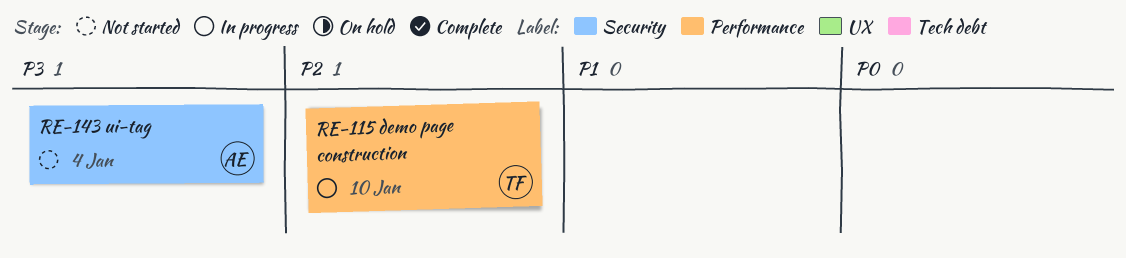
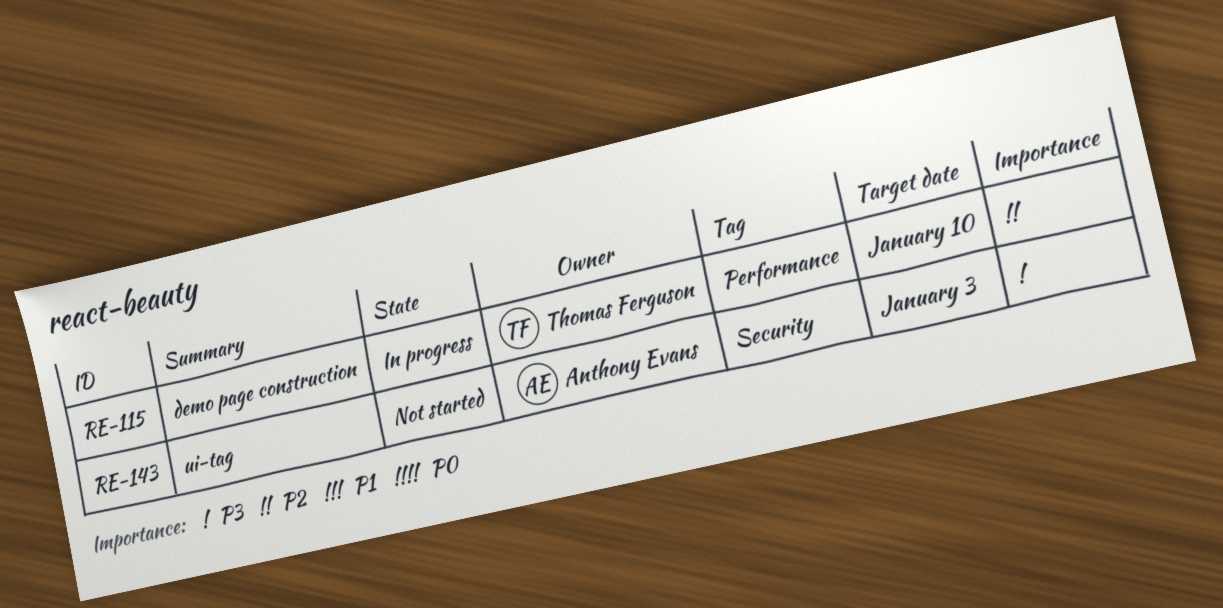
RE-143, due: Jan 4 -> Jan 3

